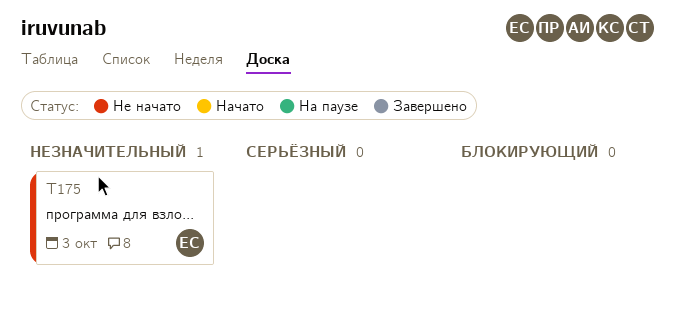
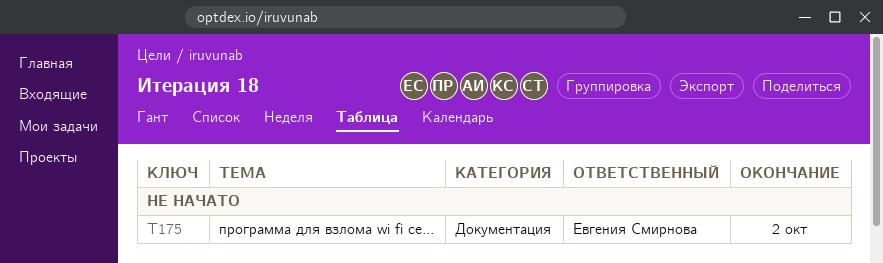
T175, due: Oct 3 -> Oct 2

